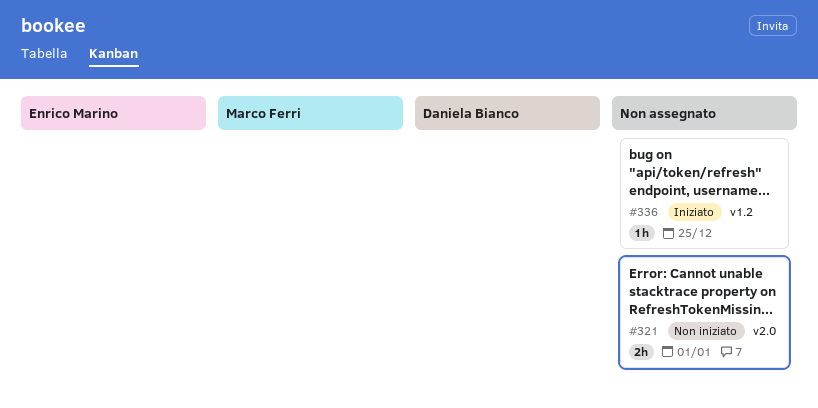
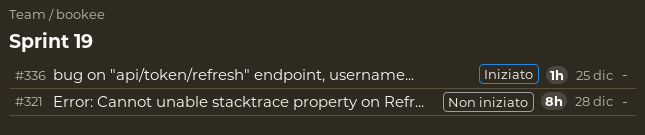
#321, estimate: 2h -> 8h
#321, due: Jan 1 -> Dec 28

